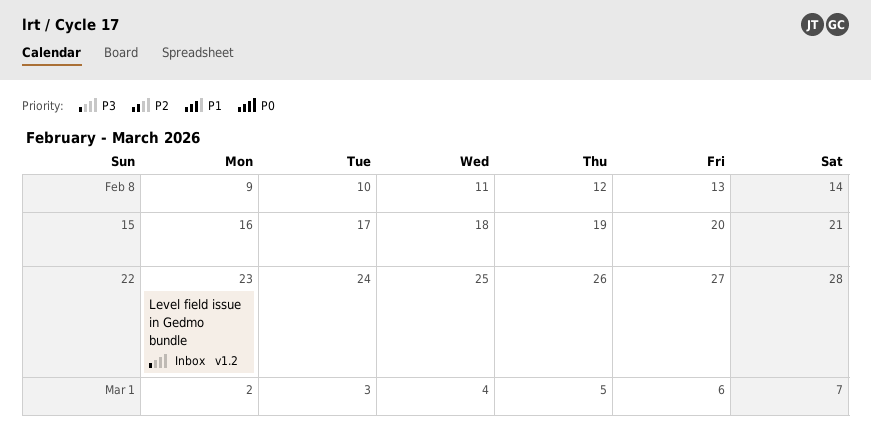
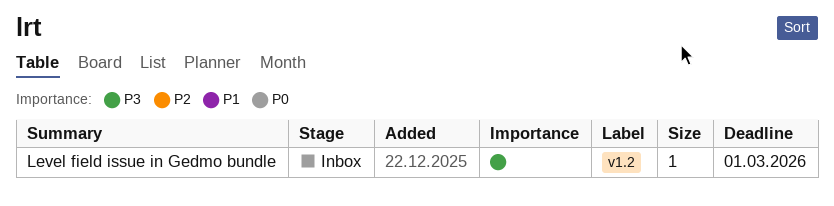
Level field issue in Gedmo bundle, due: Feb 23 -> Mar 1

